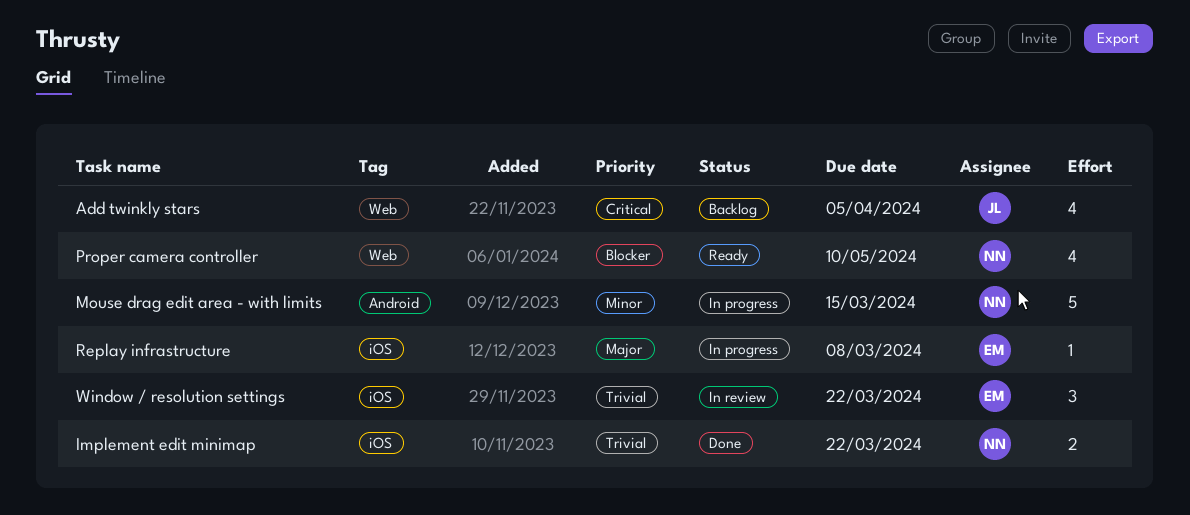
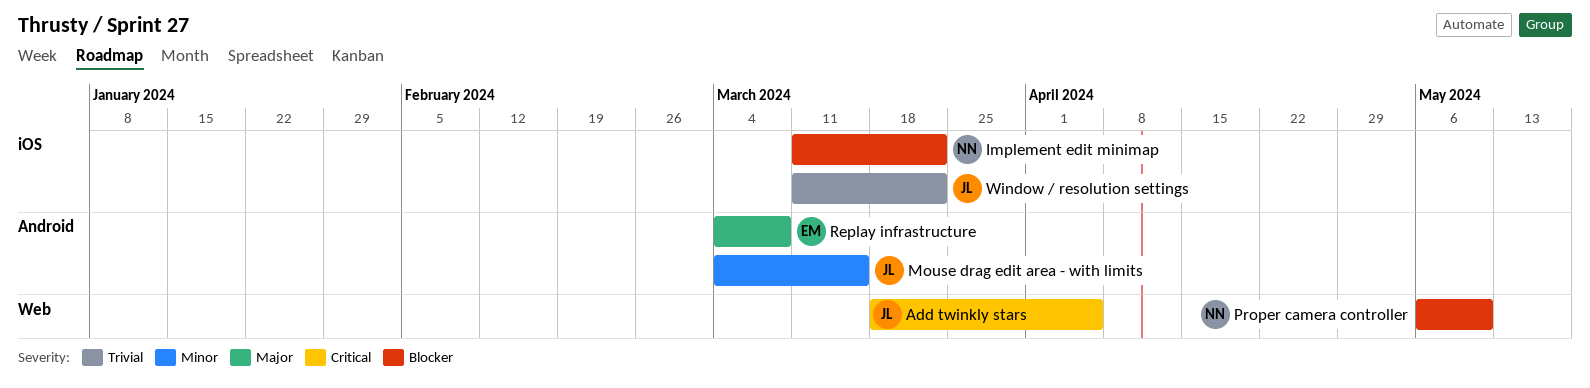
Implement edit minimap, priority: Trivial -> Blocker
Mouse drag edit area - with limits, owner: NN -> JL
Replay infrastructure, label: iOS -> Android
Window / resolution settings, owner: EM -> JL

